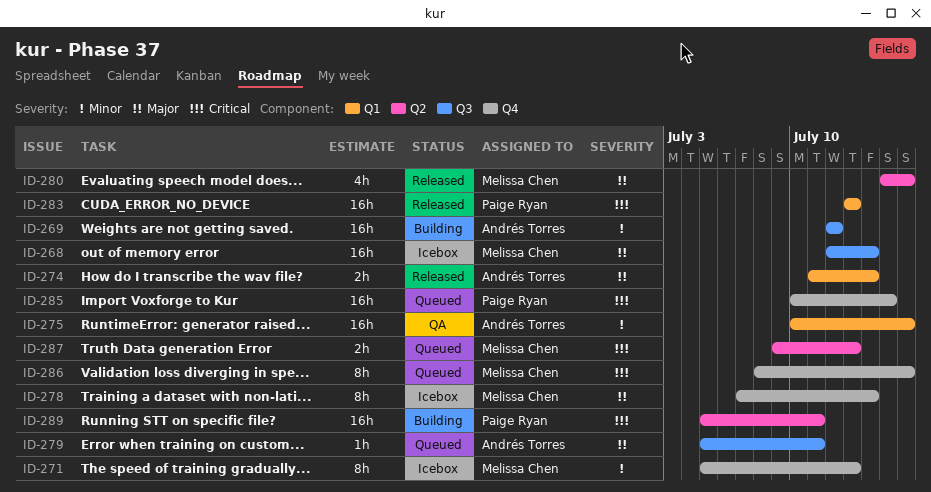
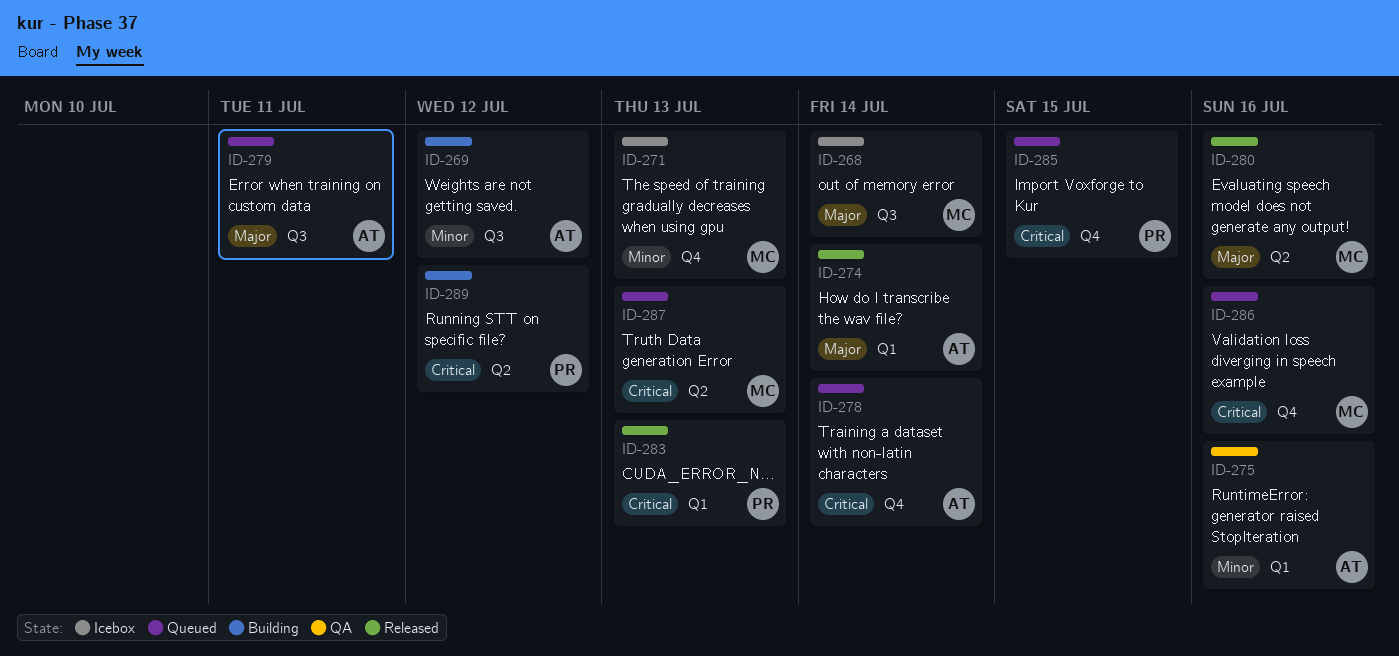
ID-278, status: Icebox -> Queued
ID-278, owner: Melissa Chen -> Andrés Torres
ID-278, priority: Major -> Critical
ID-289, due: Jul 11 -> Jul 12

